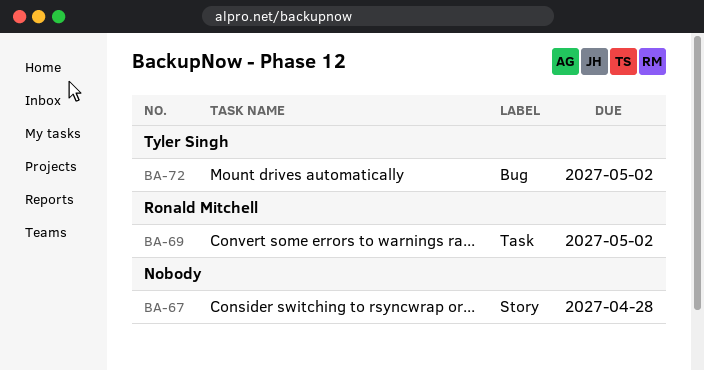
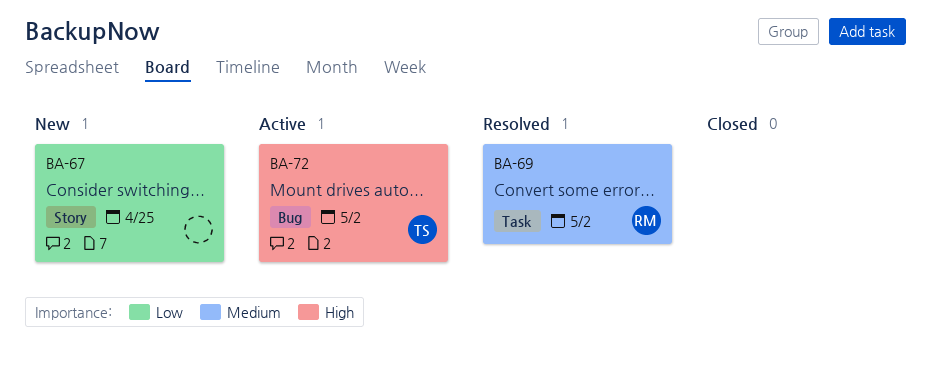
BA-67, due: Apr 28 -> Apr 25

